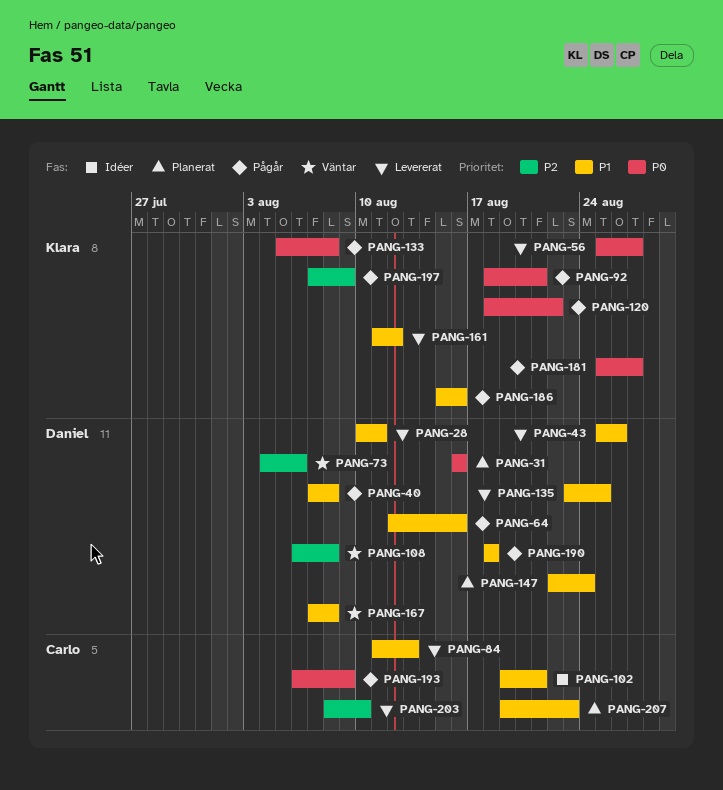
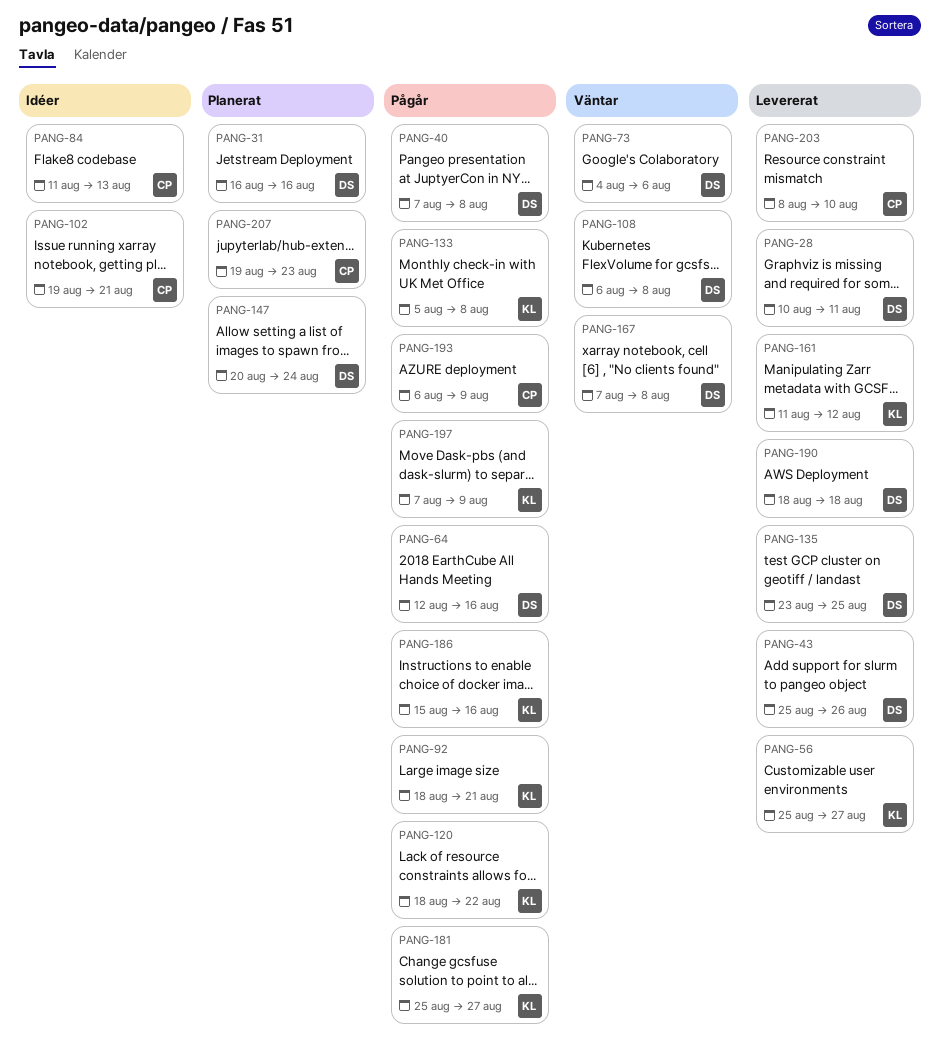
PANG-84, status: Levererat -> Idéer
PANG-147, start: Aug 22 -> Aug 20
PANG-190, status: Pågår -> Levererat

